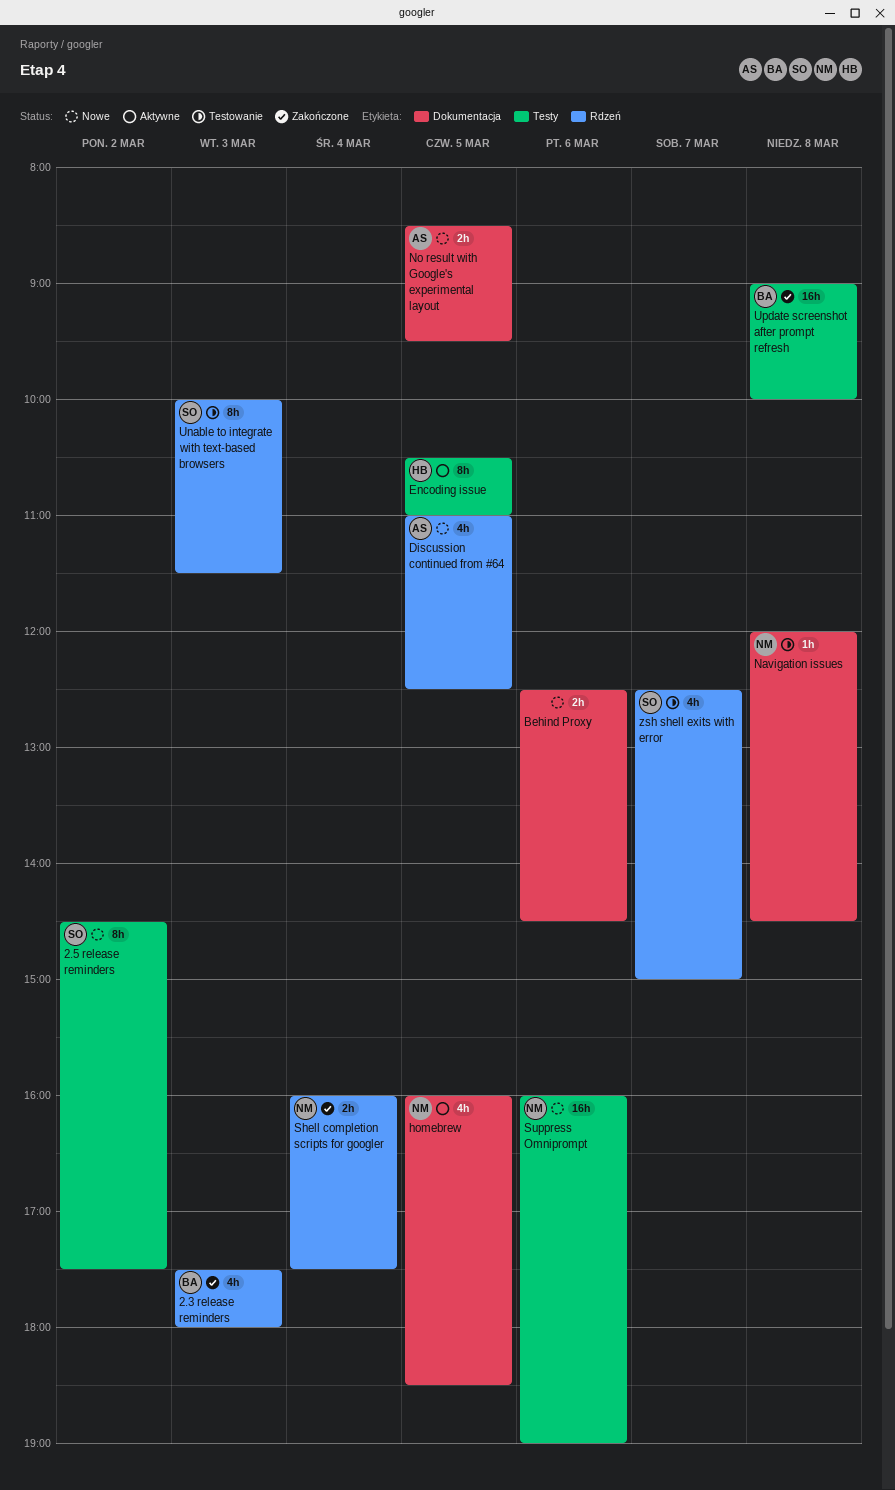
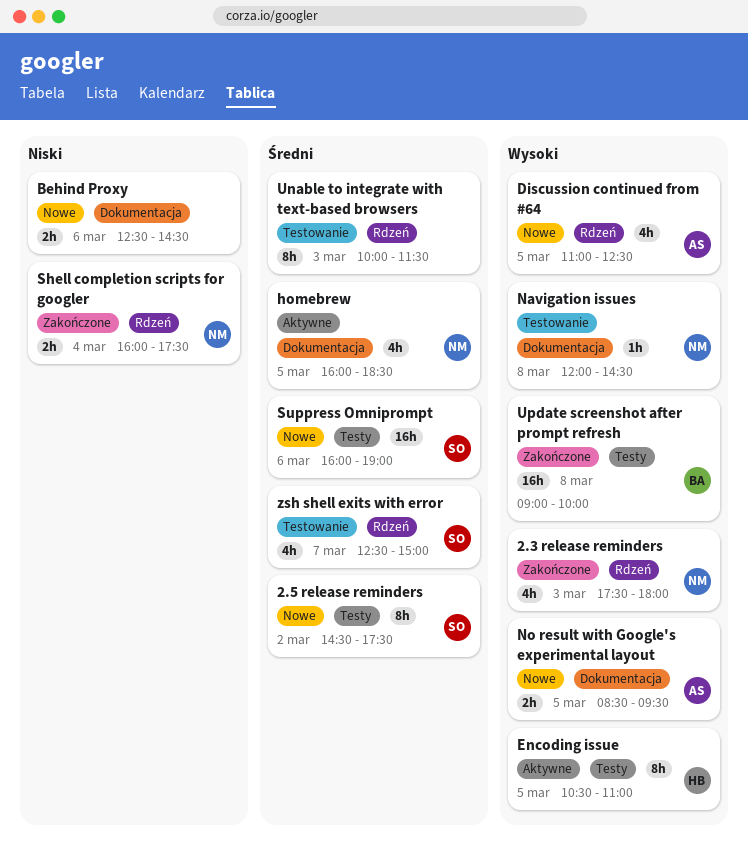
2.3 release reminders, owner: BA -> NM
Suppress Omniprompt, owner: NM -> SO
Unable to integrate with text-based browsers, owner: SO -> none

